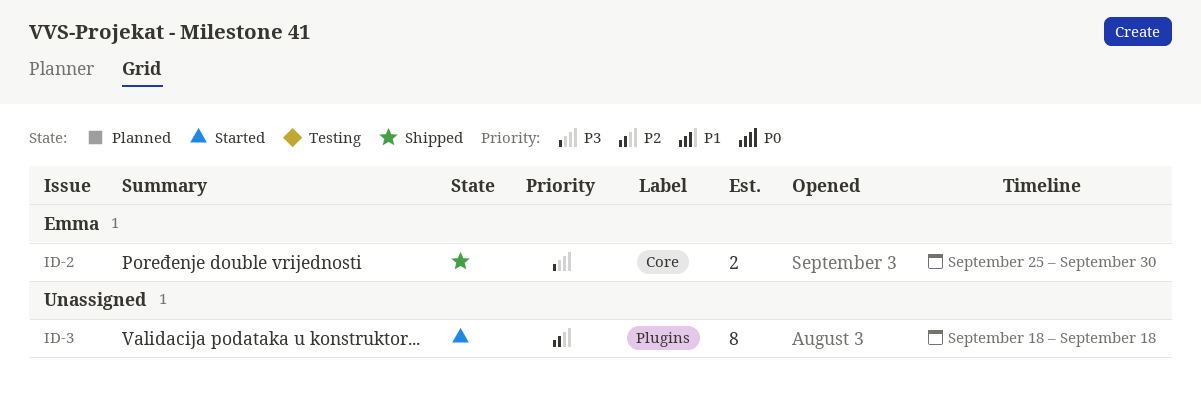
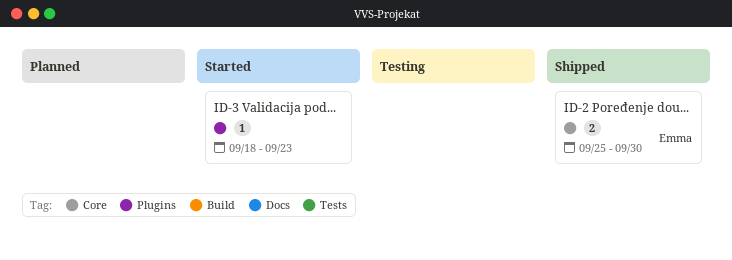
ID-3, estimate: 8 -> 1
ID-3, due: Sep 18 -> Sep 23

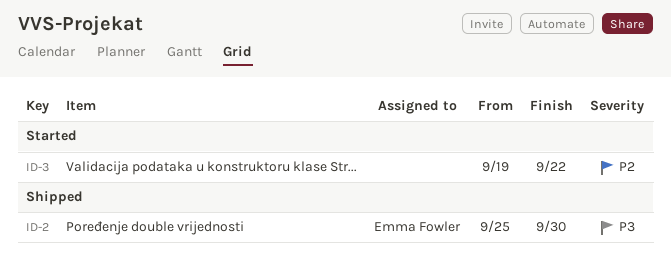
ID-3, start: Sep 18 -> Sep 19
ID-3, due: Sep 23 -> Sep 22

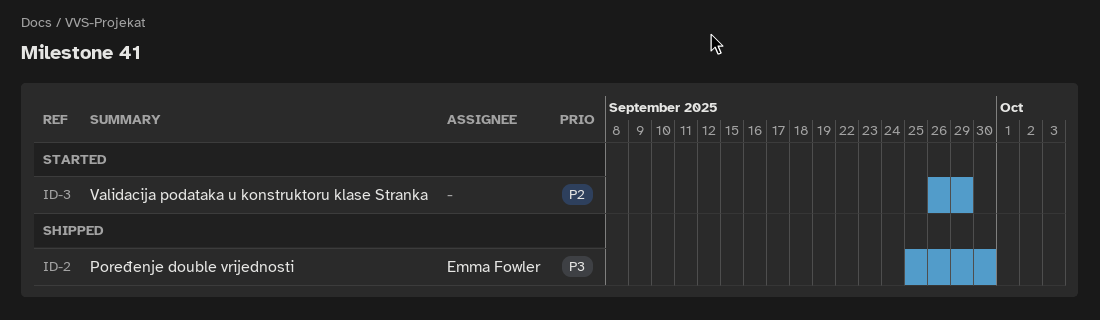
ID-3, start: Sep 19 -> Sep 26
ID-3, due: Sep 22 -> Sep 29

